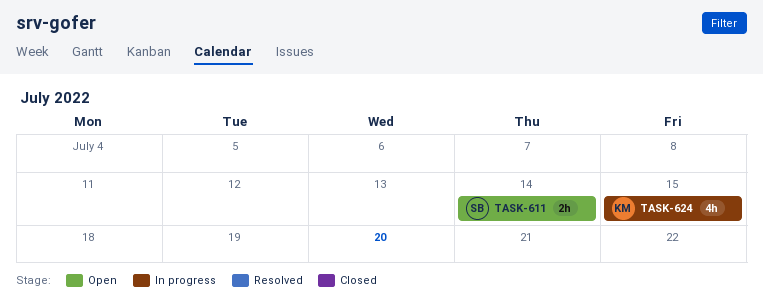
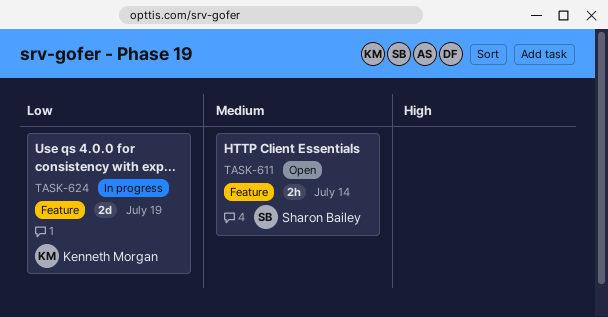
TASK-624, estimate: 4h -> 2d
TASK-624, due: Jul 15 -> Jul 19

